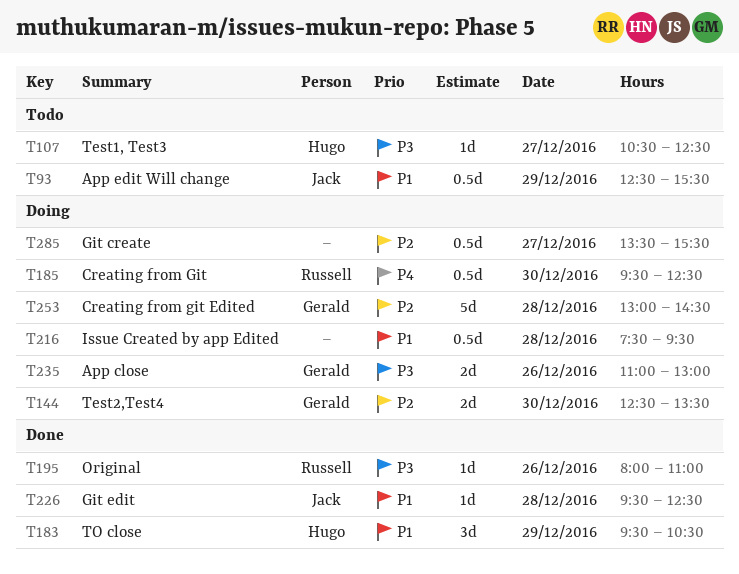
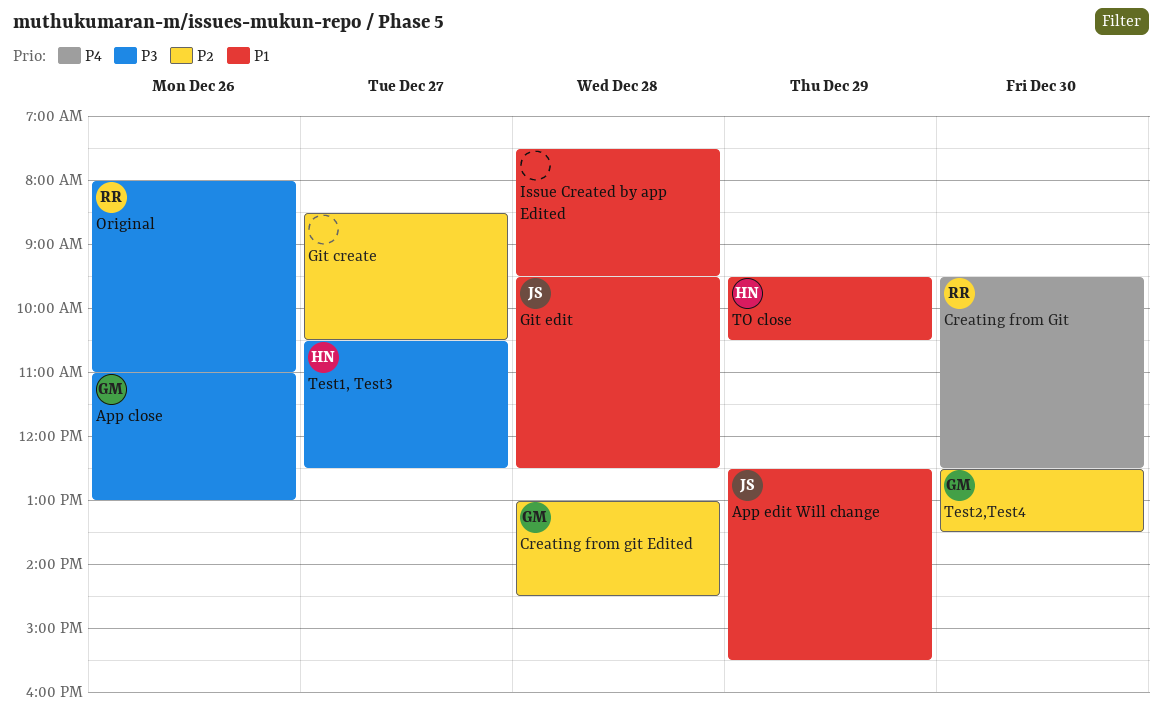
Git create, begins: 13:30 -> 08:30
Git create, ends: 15:30 -> 10:30

